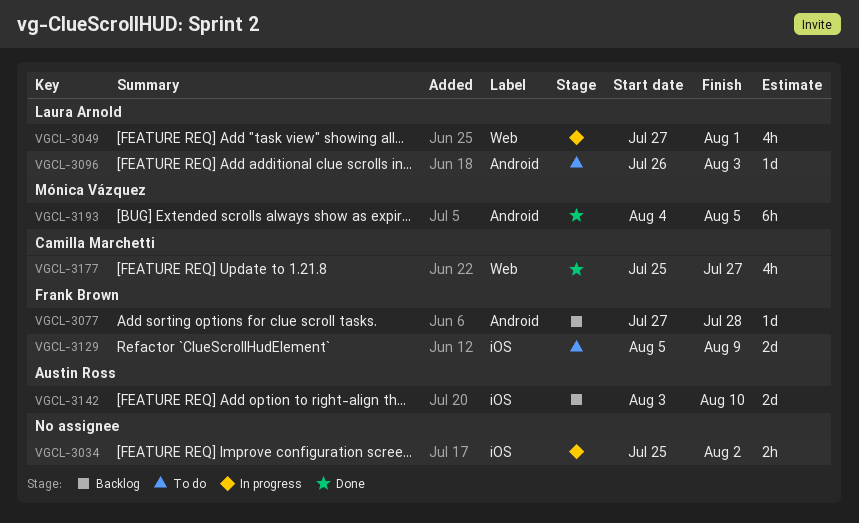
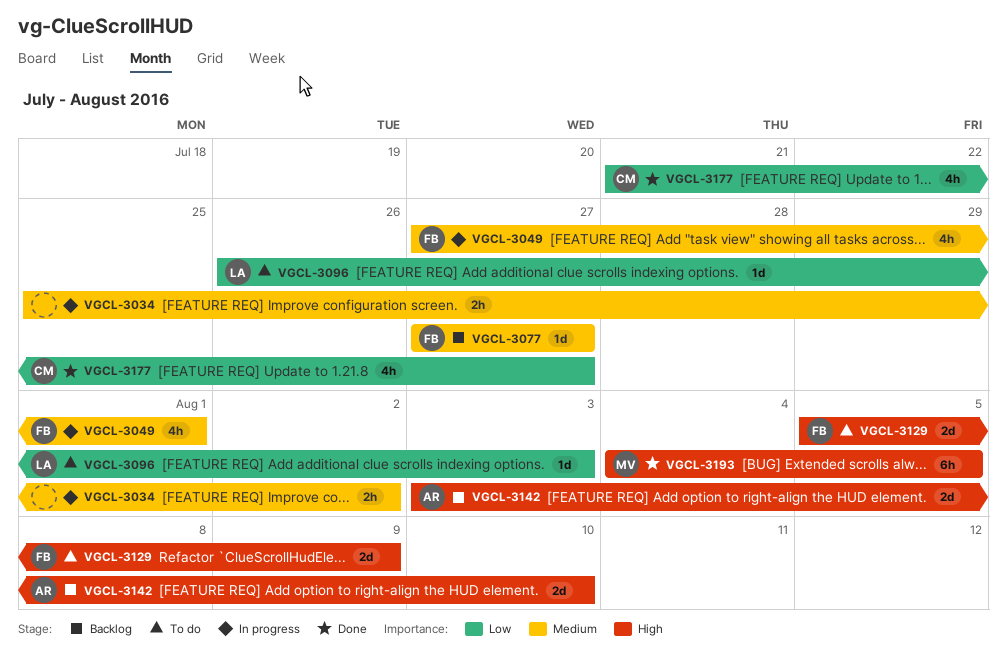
VGCL-3049, owner: Laura Arnold -> Frank Brown
VGCL-3077, due: Jul 28 -> Jul 27
VGCL-3177, start: Jul 25 -> Jul 21

